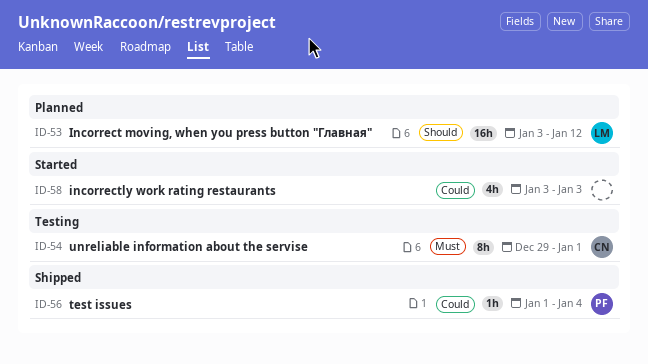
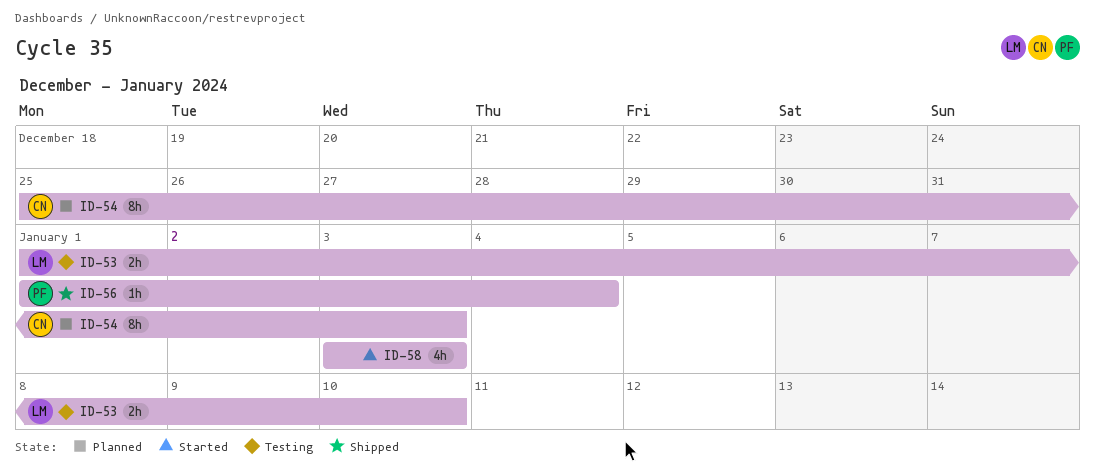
ID-53, status: Planned -> Testing
ID-53, estimate: 16h -> 2h
ID-53, start: Jan 3 -> Jan 1
ID-53, due: Jan 12 -> Jan 10
ID-54, status: Testing -> Planned
ID-54, start: Dec 29 -> Dec 25
ID-54, due: Jan 1 -> Jan 3

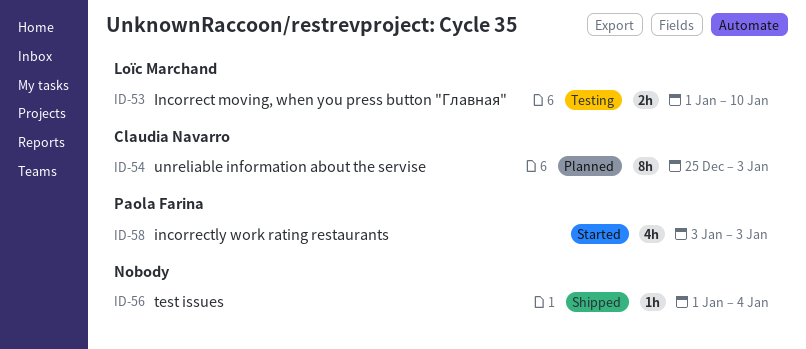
ID-56, owner: Paola Farina -> none
ID-58, owner: none -> Paola Farina

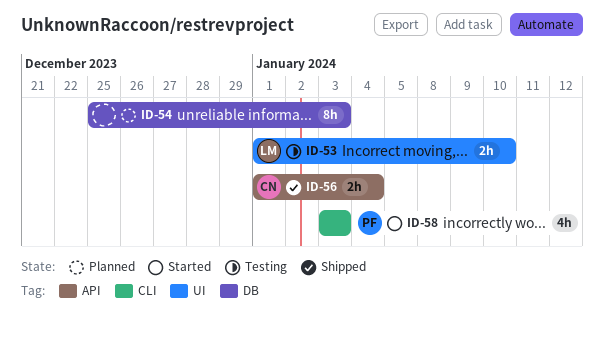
ID-54, owner: Claudia Navarro -> none
ID-56, owner: none -> Claudia Navarro
ID-56, estimate: 1h -> 2h

